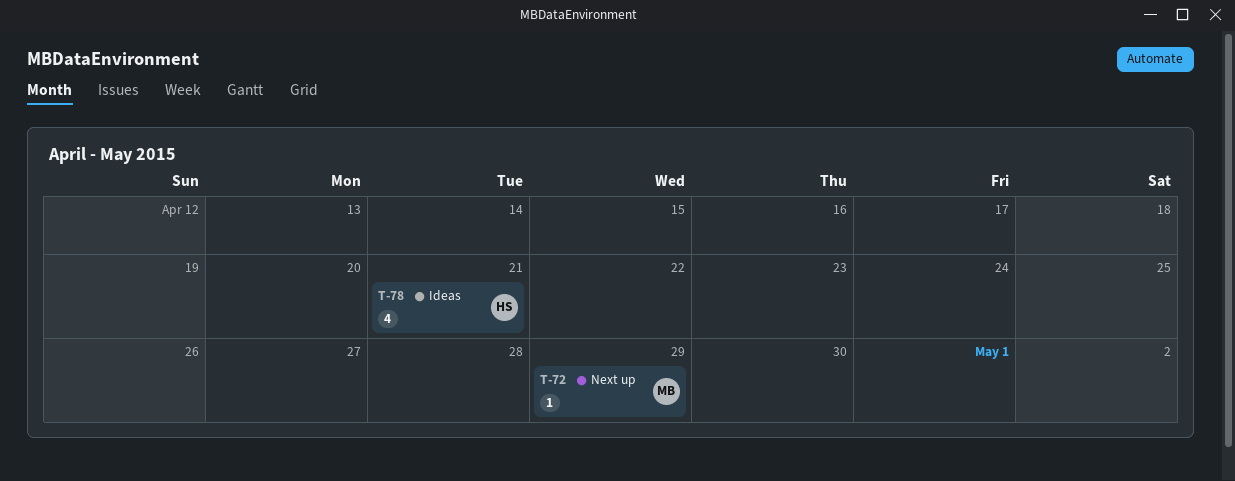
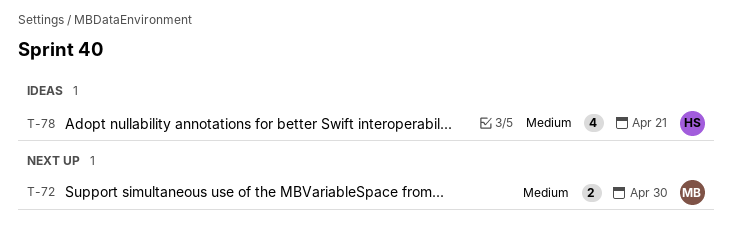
T-72, estimate: 1 -> 2
T-72, due: Apr 29 -> Apr 30

